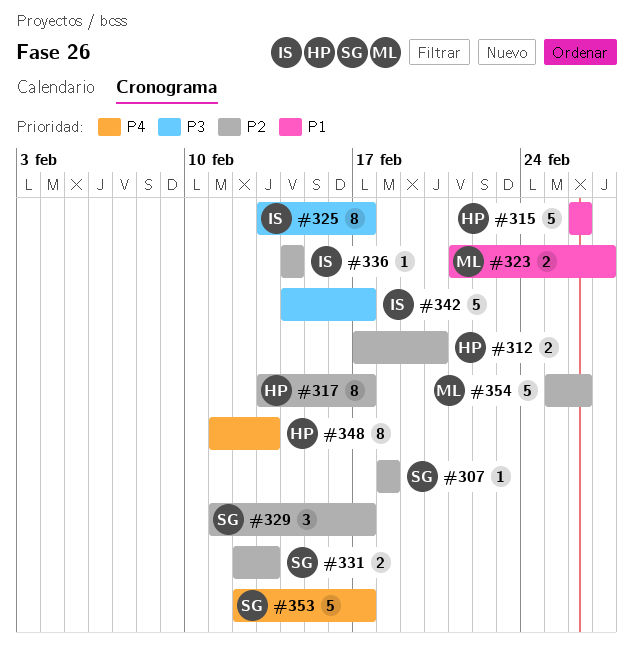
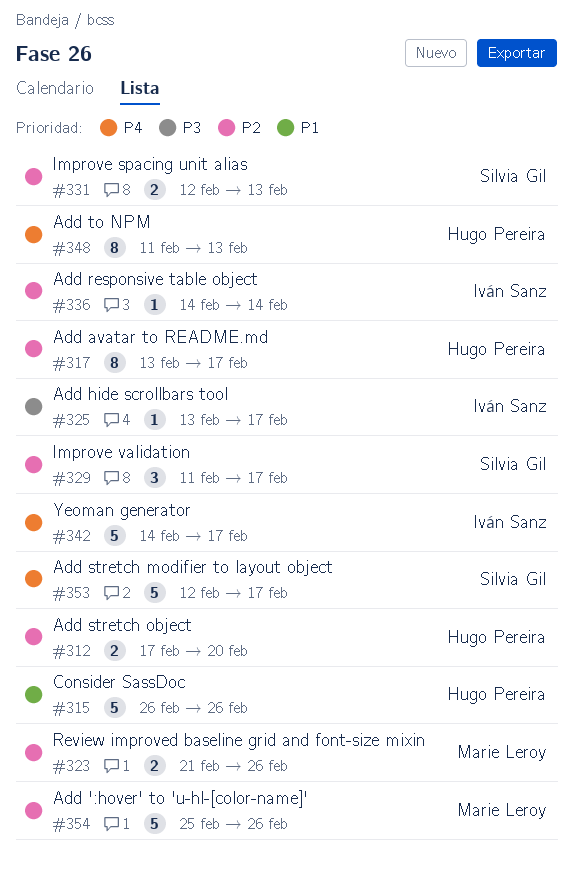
#307: present -> none
#323, priority: P1 -> P2
#323, due: Feb 27 -> Feb 26
#325, estimate: 8 -> 1
#342, priority: P3 -> P4

